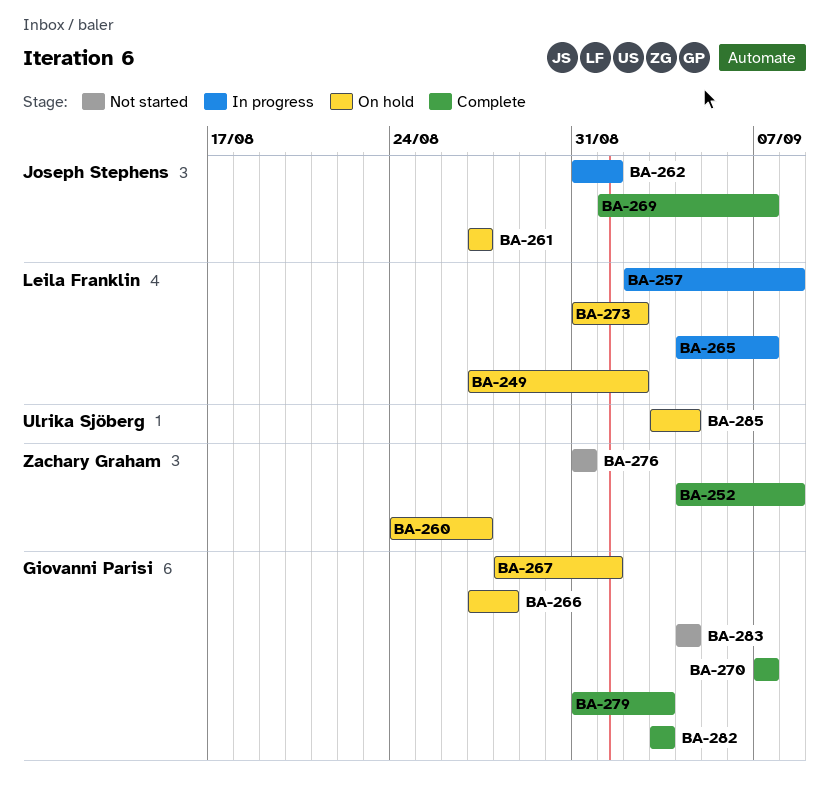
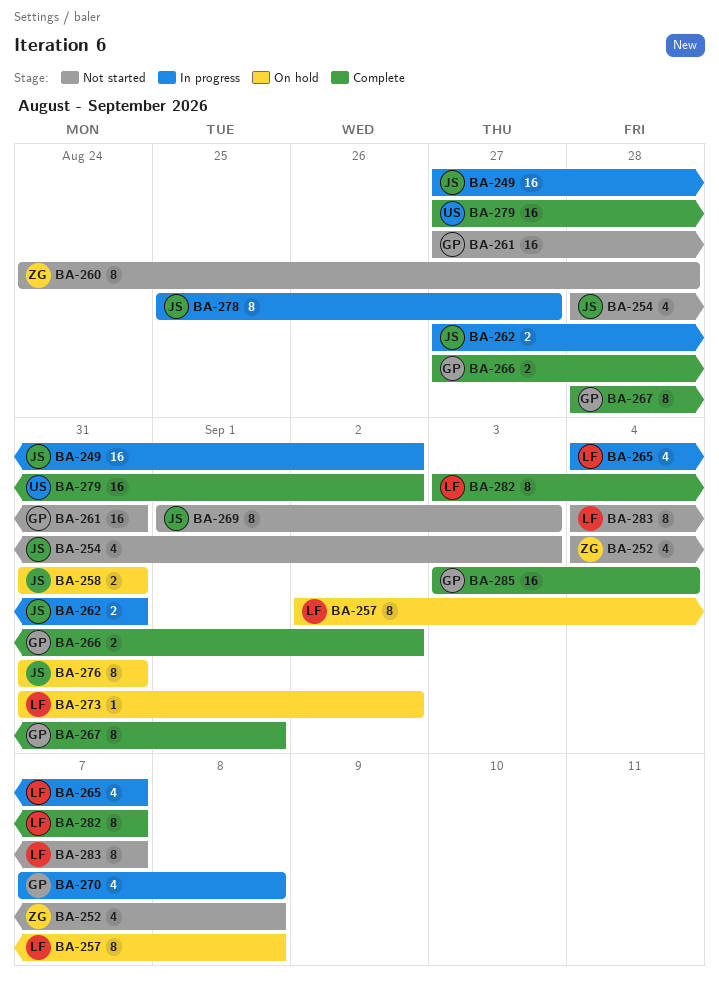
BA-249, status: On hold -> In progress
BA-249, owner: Leila Franklin -> Joseph Stephens
BA-252, status: Complete -> Not started
BA-254: none -> present
BA-257, status: In progress -> On hold
BA-258: none -> present
BA-260, status: On hold -> Not started
BA-260, due: Aug 27 -> Aug 28
BA-261, status: On hold -> Not started
BA-261, owner: Joseph Stephens -> Giovanni Parisi
BA-261, due: Aug 27 -> Aug 31
BA-262, start: Aug 31 -> Aug 27
BA-262, due: Sep 1 -> Aug 31
BA-266, status: On hold -> Complete
BA-266, due: Aug 28 -> Sep 2
BA-267, status: On hold -> Complete
BA-269, status: Complete -> Not started
BA-269, due: Sep 7 -> Sep 3
BA-270, status: Complete -> In progress
BA-270, due: Sep 7 -> Sep 8
BA-276, status: Not started -> On hold
BA-276, owner: Zachary Graham -> Joseph Stephens
BA-278: none -> present
BA-279, owner: Giovanni Parisi -> Ulrika Sjöberg
BA-279, start: Aug 31 -> Aug 27
BA-279, due: Sep 3 -> Sep 2
BA-282, owner: Giovanni Parisi -> Leila Franklin
BA-282, due: Sep 3 -> Sep 7
BA-283, owner: Giovanni Parisi -> Leila Franklin
BA-283, due: Sep 4 -> Sep 7
BA-285, status: On hold -> Complete
BA-285, owner: Ulrika Sjöberg -> Giovanni Parisi

